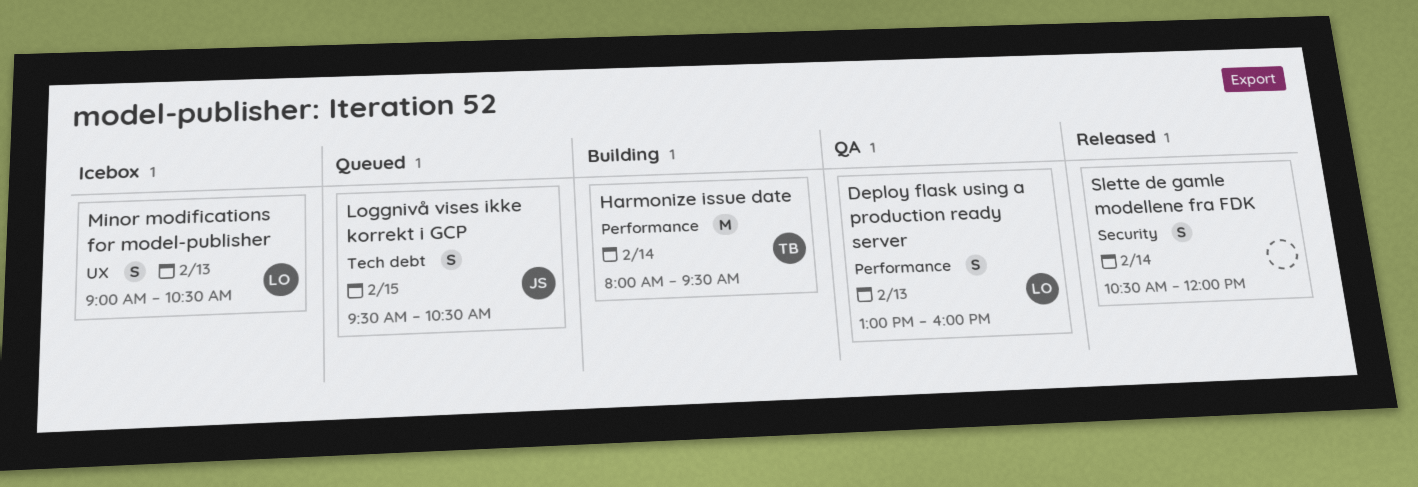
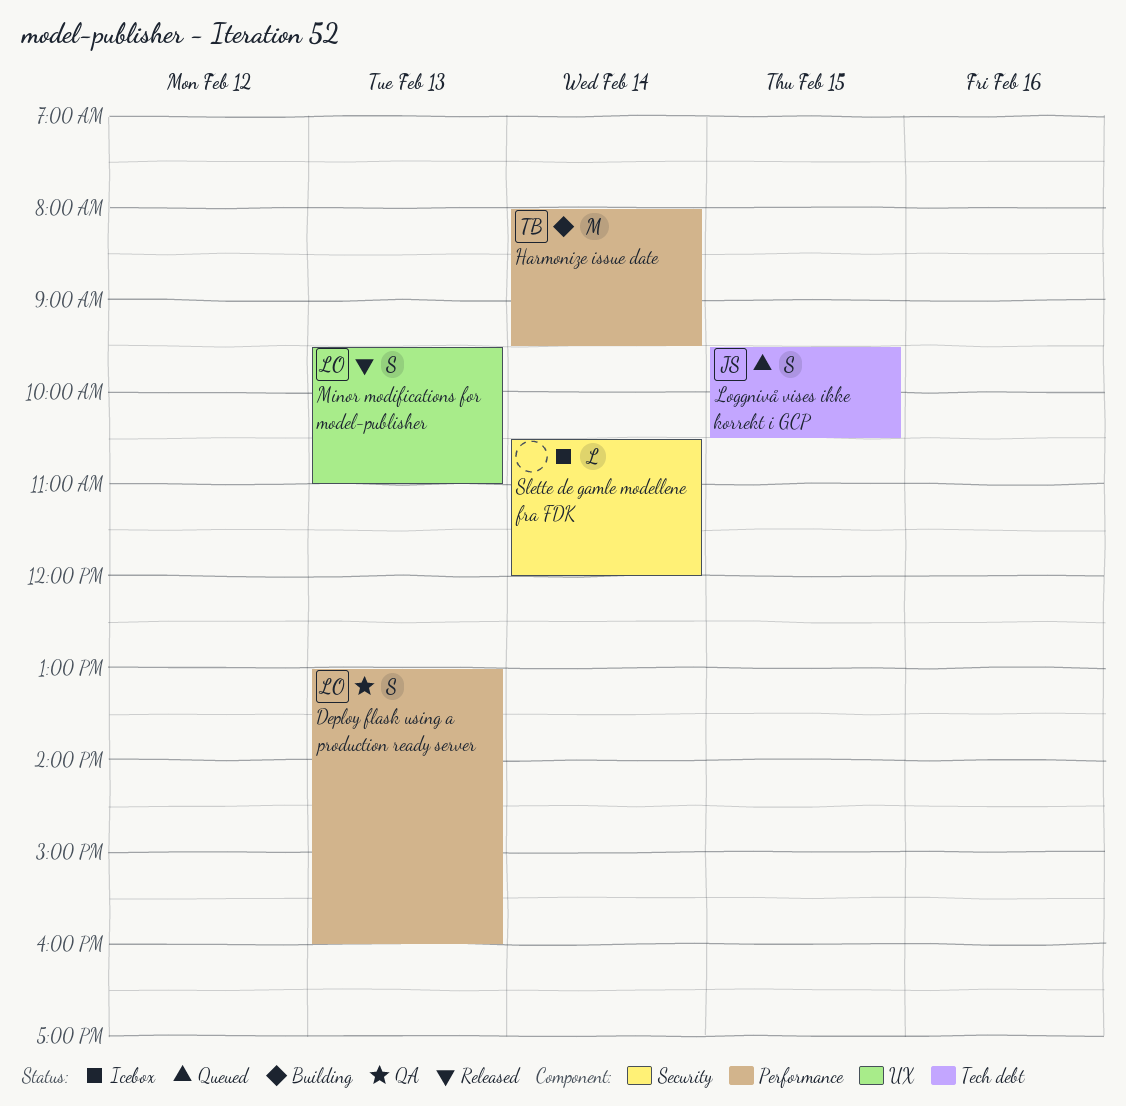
Minor modifications for model-publisher, status: Icebox -> Released
Minor modifications for model-publisher, begins: 09:00 -> 09:30
Minor modifications for model-publisher, ends: 10:30 -> 11:00
Slette de gamle modellene fra FDK, status: Released -> Icebox
Slette de gamle modellene fra FDK, estimate: S -> L

